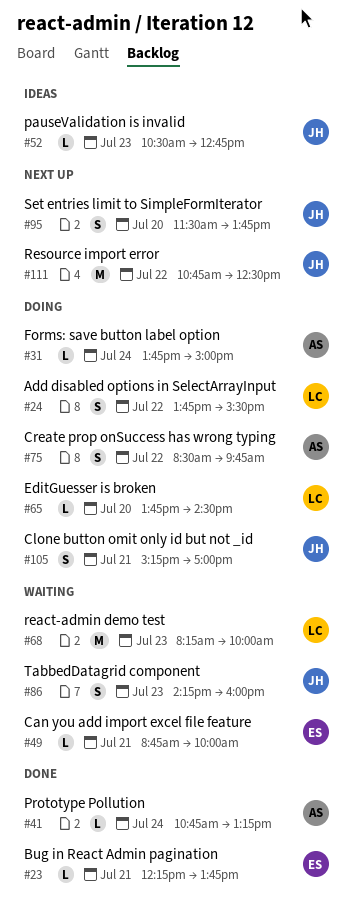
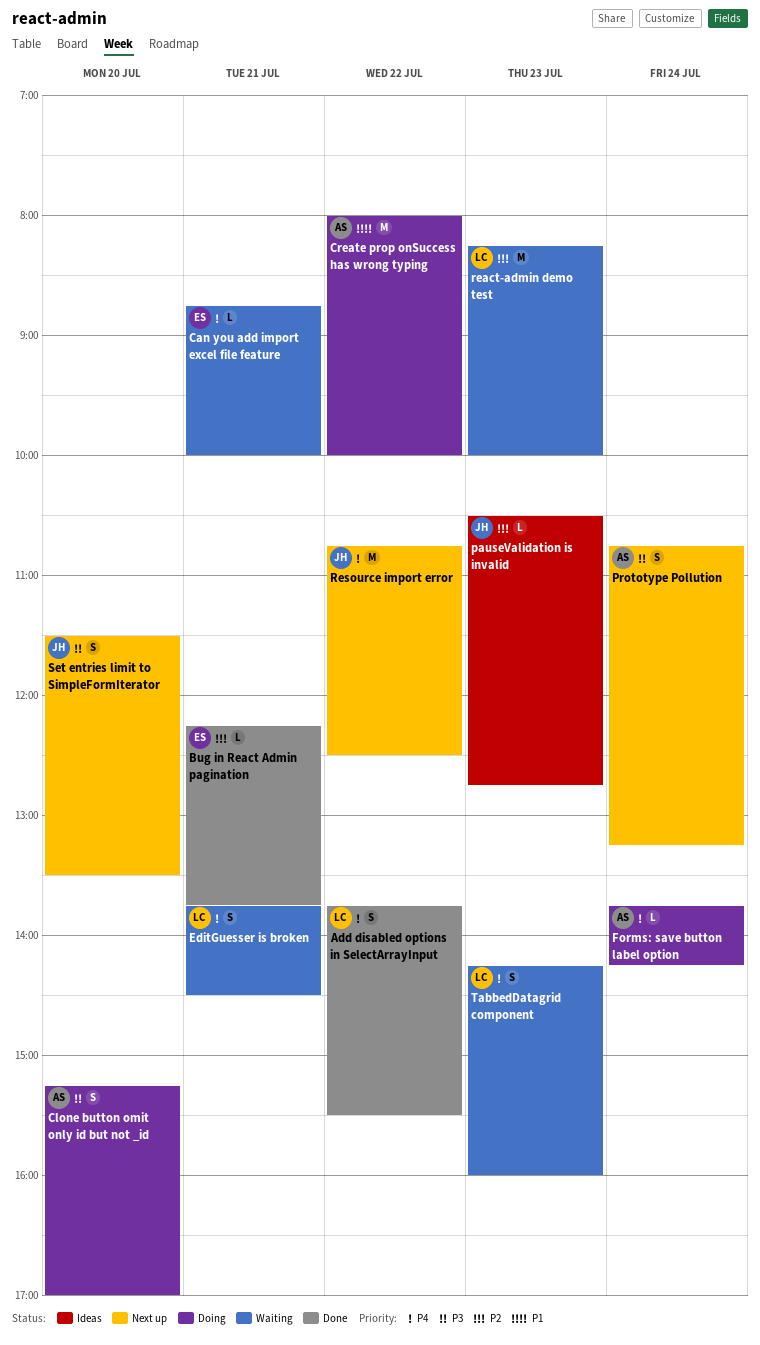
Add disabled options in SelectArrayInput, status: Doing -> Done
Clone button omit only id but not _id, owner: JH -> AS
Clone button omit only id but not _id, day: Jul 21 -> Jul 20
Create prop onSuccess has wrong typing, estimate: S -> M
Create prop onSuccess has wrong typing, begins: 08:30 -> 08:00
Create prop onSuccess has wrong typing, ends: 09:45 -> 10:00
EditGuesser is broken, status: Doing -> Waiting
EditGuesser is broken, estimate: L -> S
EditGuesser is broken, day: Jul 20 -> Jul 21
Forms: save button label option, ends: 15:00 -> 14:15
Prototype Pollution, status: Done -> Next up
Prototype Pollution, estimate: L -> S
Set entries limit to SimpleFormIterator, ends: 13:45 -> 13:30
TabbedDatagrid component, owner: JH -> LC

